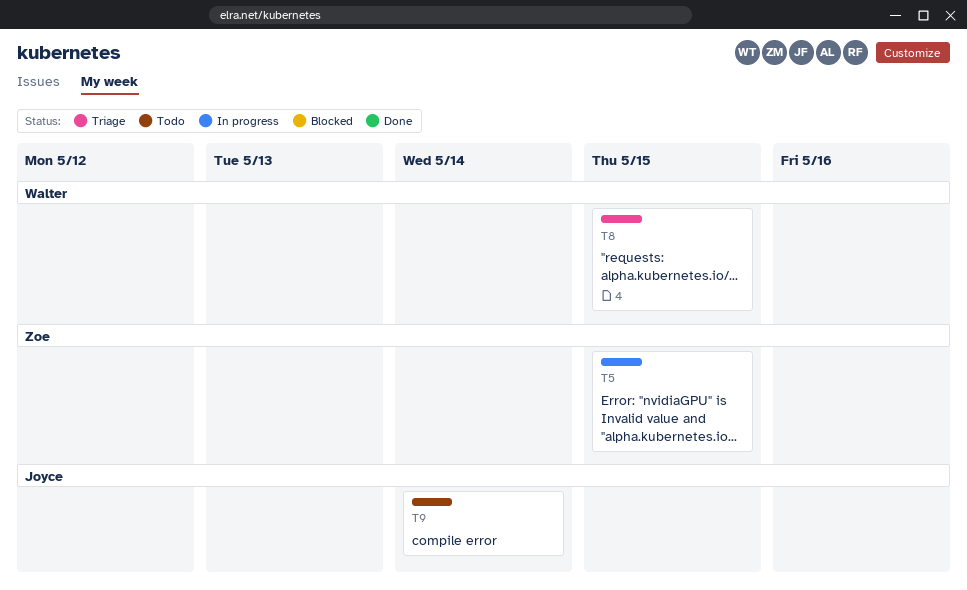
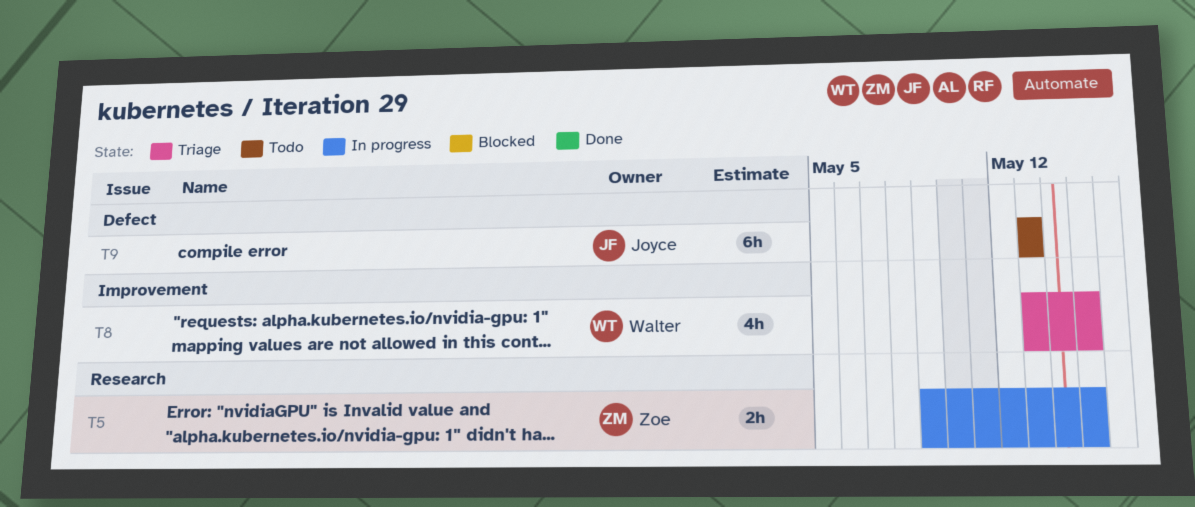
T9, due: May 14 -> May 13

